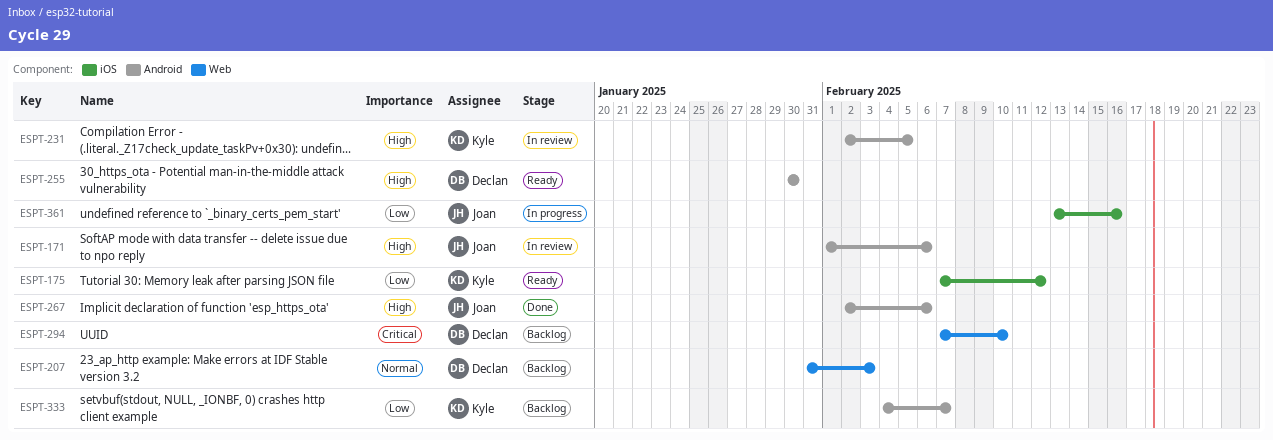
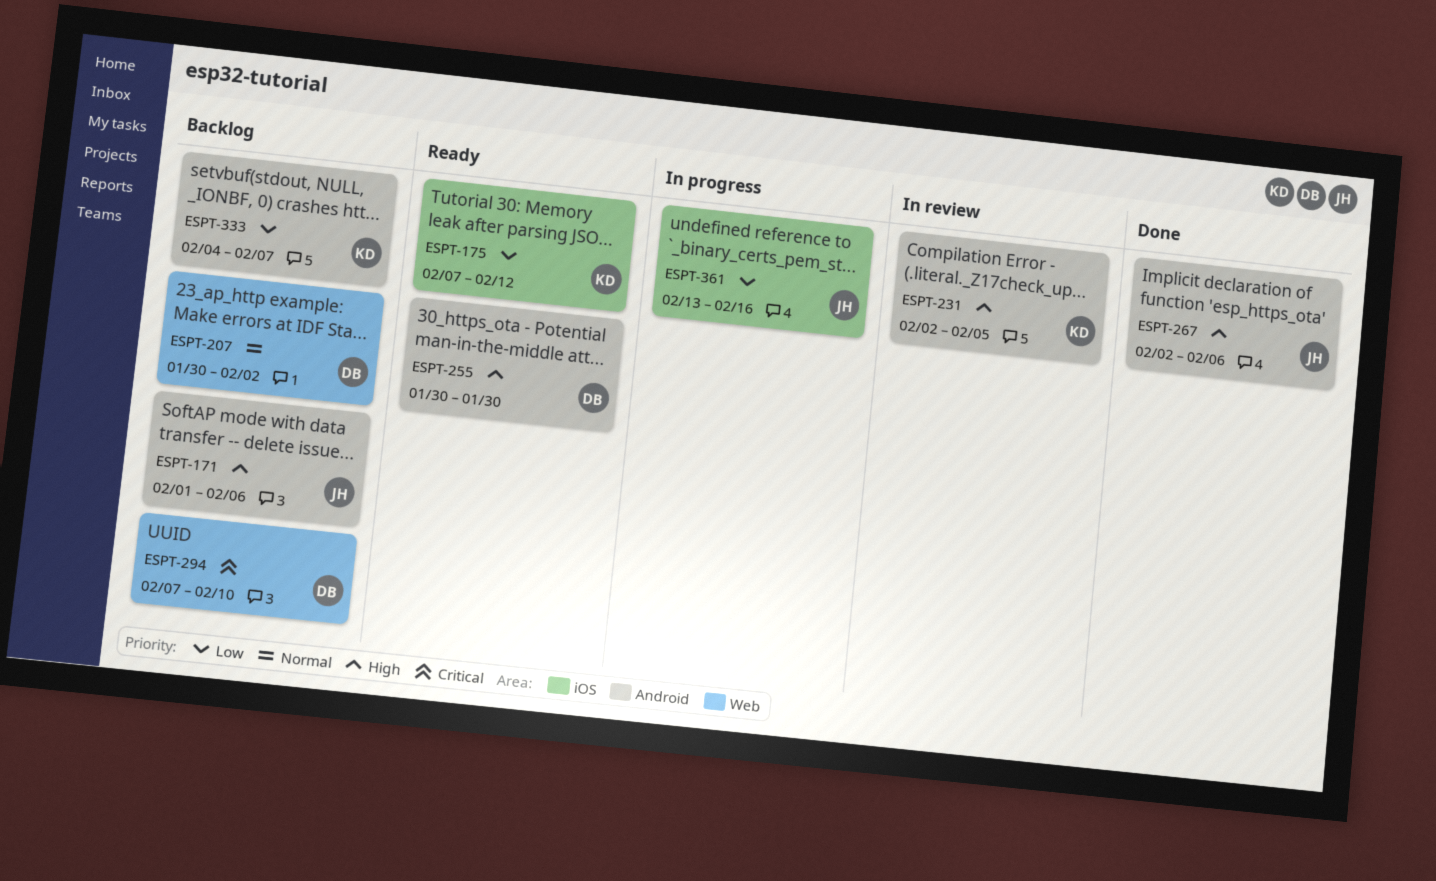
ESPT-171, status: In review -> Backlog
ESPT-207, start: Jan 31 -> Jan 30
ESPT-207, due: Feb 3 -> Feb 2

